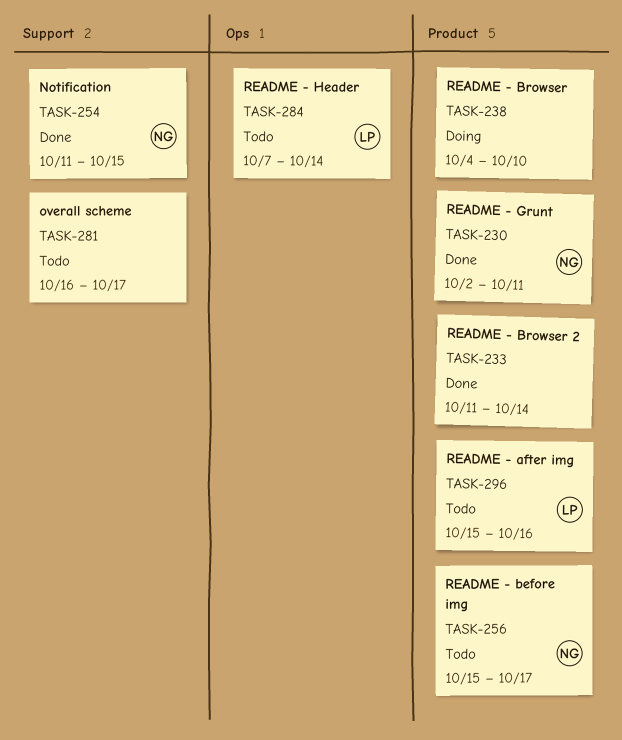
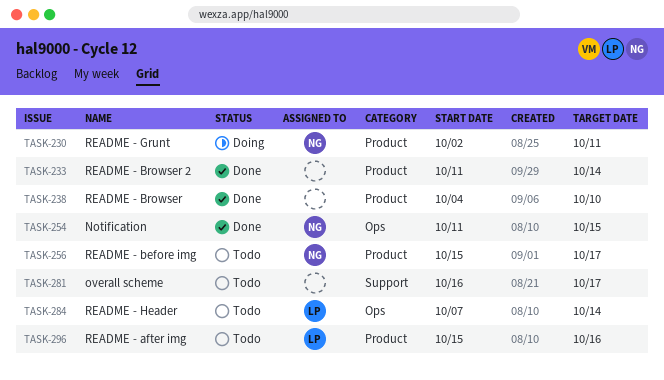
TASK-230, status: Done -> Doing
TASK-238, status: Doing -> Done
TASK-254, label: Support -> Ops

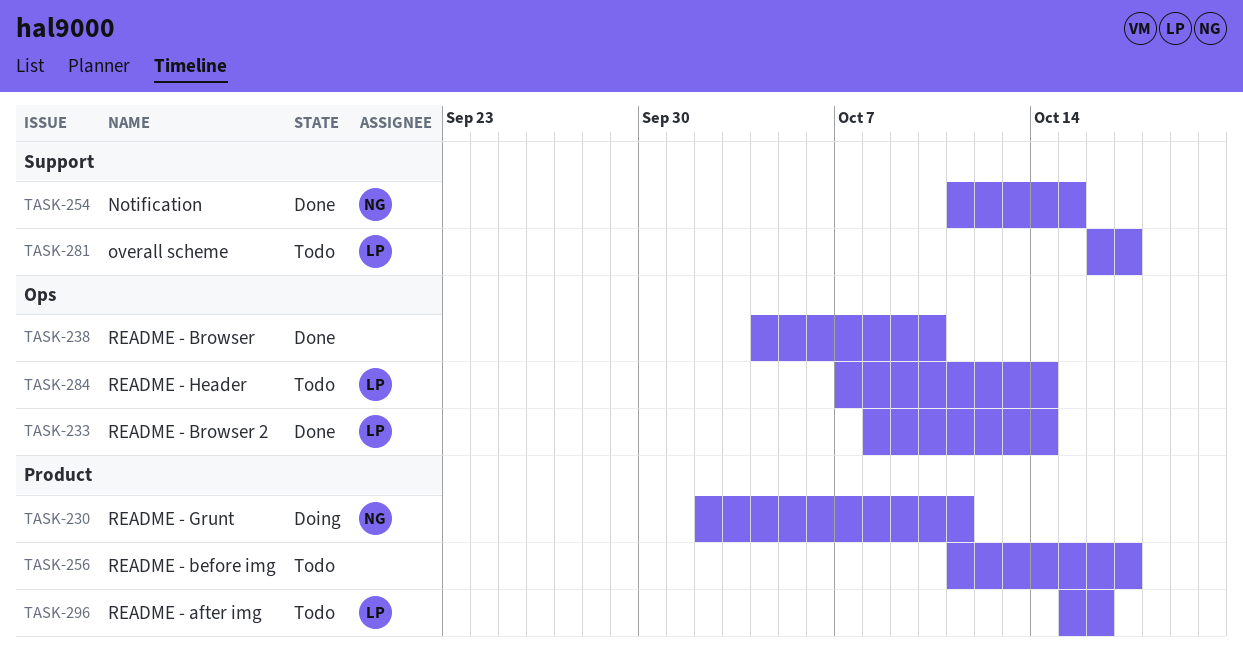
TASK-233, owner: none -> LP
TASK-233, label: Product -> Ops
TASK-233, start: Oct 11 -> Oct 8
TASK-238, label: Product -> Ops
TASK-254, label: Ops -> Support
TASK-256, owner: NG -> none
TASK-256, start: Oct 15 -> Oct 11
TASK-281, owner: none -> LP

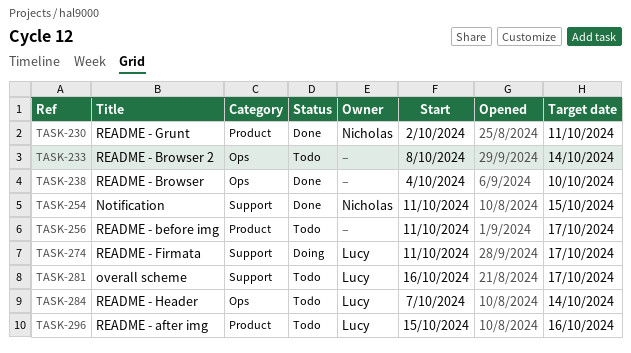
TASK-230, status: Doing -> Done
TASK-233, status: Done -> Todo
TASK-233, owner: Lucy -> none
TASK-274: none -> present

